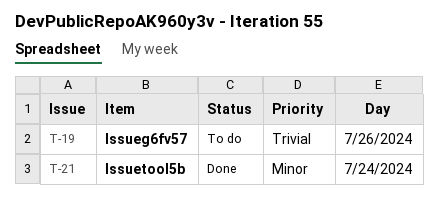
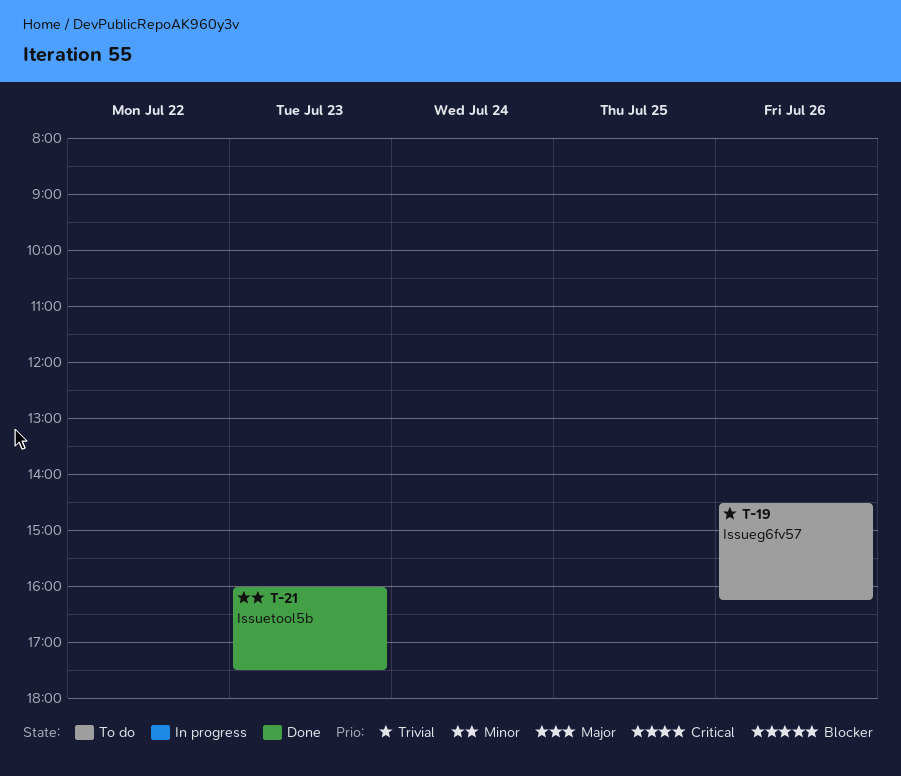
T-21, day: Jul 24 -> Jul 23

